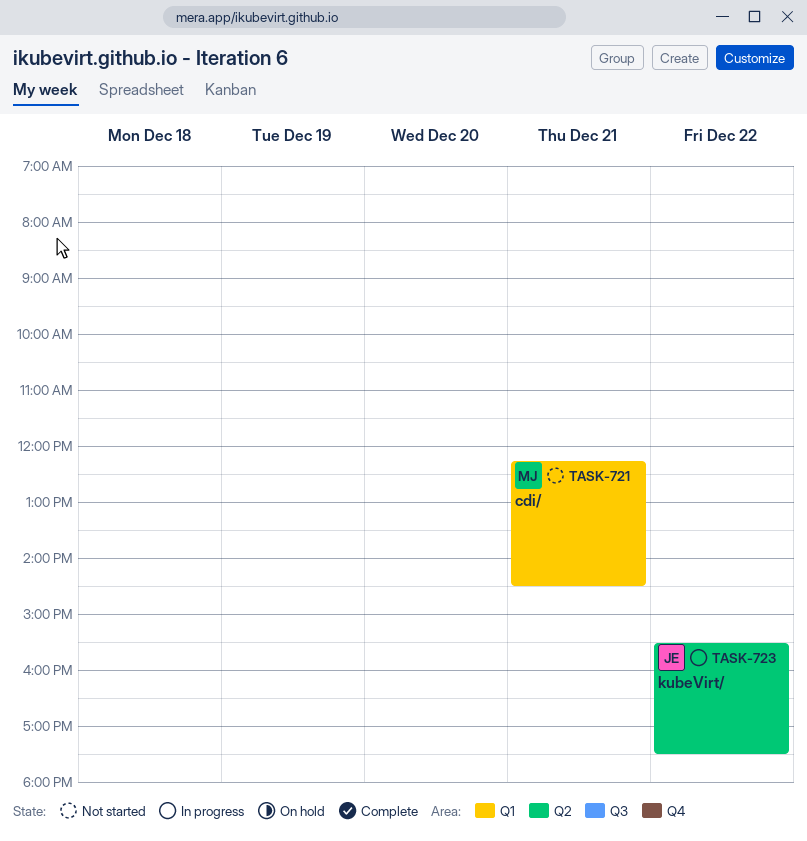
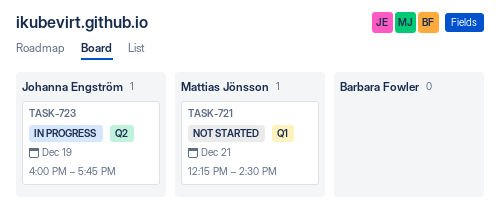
TASK-723, day: Dec 22 -> Dec 19
TASK-723, begins: 15:30 -> 16:00
TASK-723, ends: 17:30 -> 17:45

